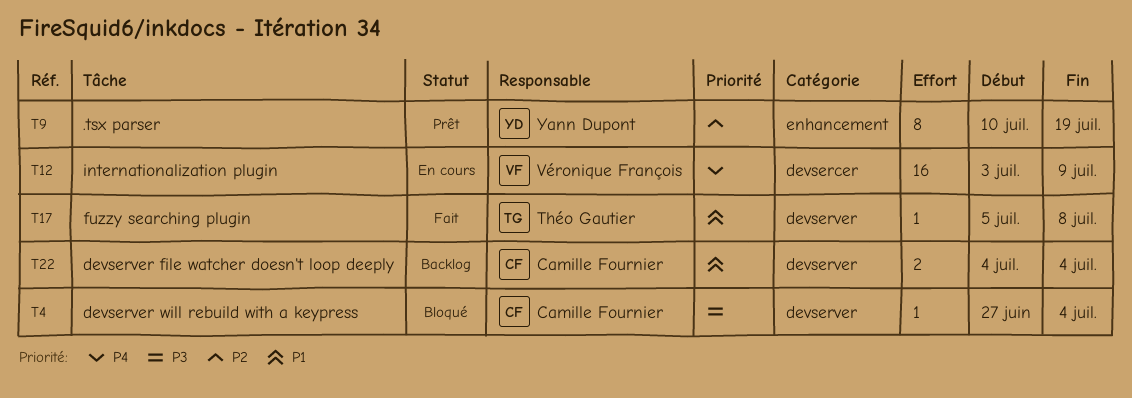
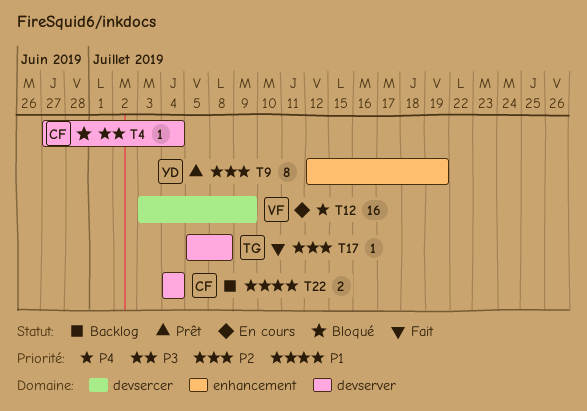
T9, start: Jul 10 -> Jul 12
T17, priority: P1 -> P2

